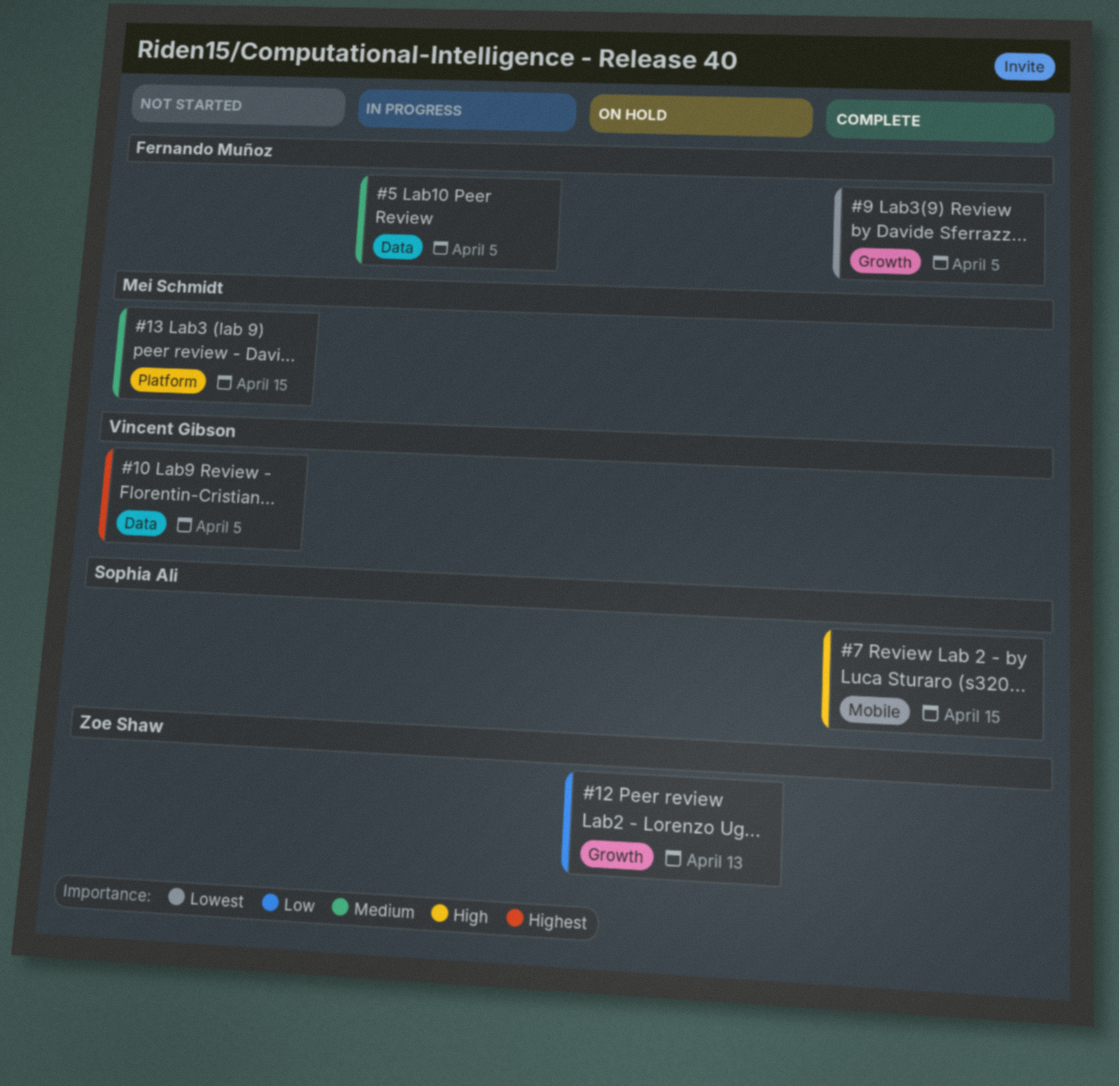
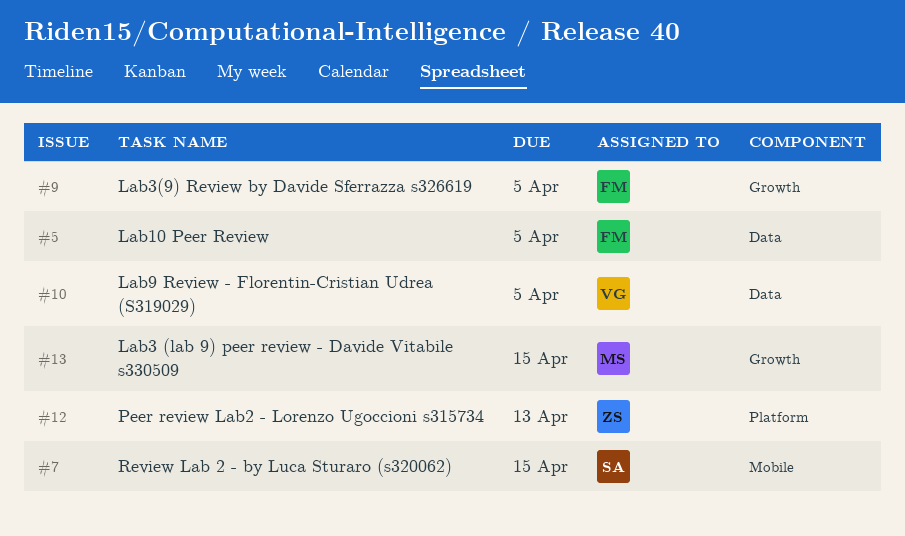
#12, label: Growth -> Platform
#13, label: Platform -> Growth

